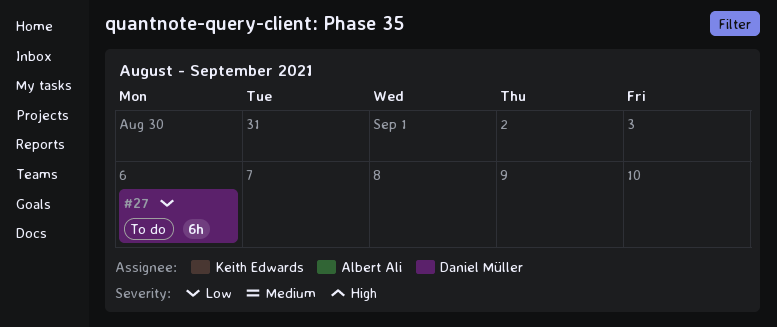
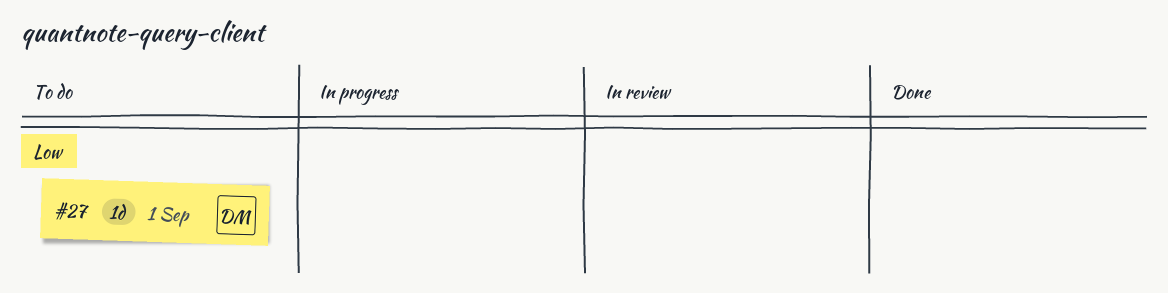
#27, estimate: 6h -> 1d
#27, due: Sep 6 -> Sep 1

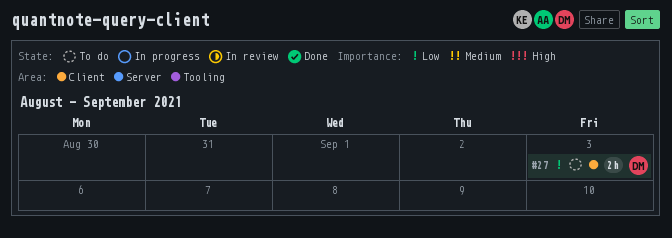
#27, estimate: 1d -> 2h
#27, due: Sep 1 -> Sep 3

